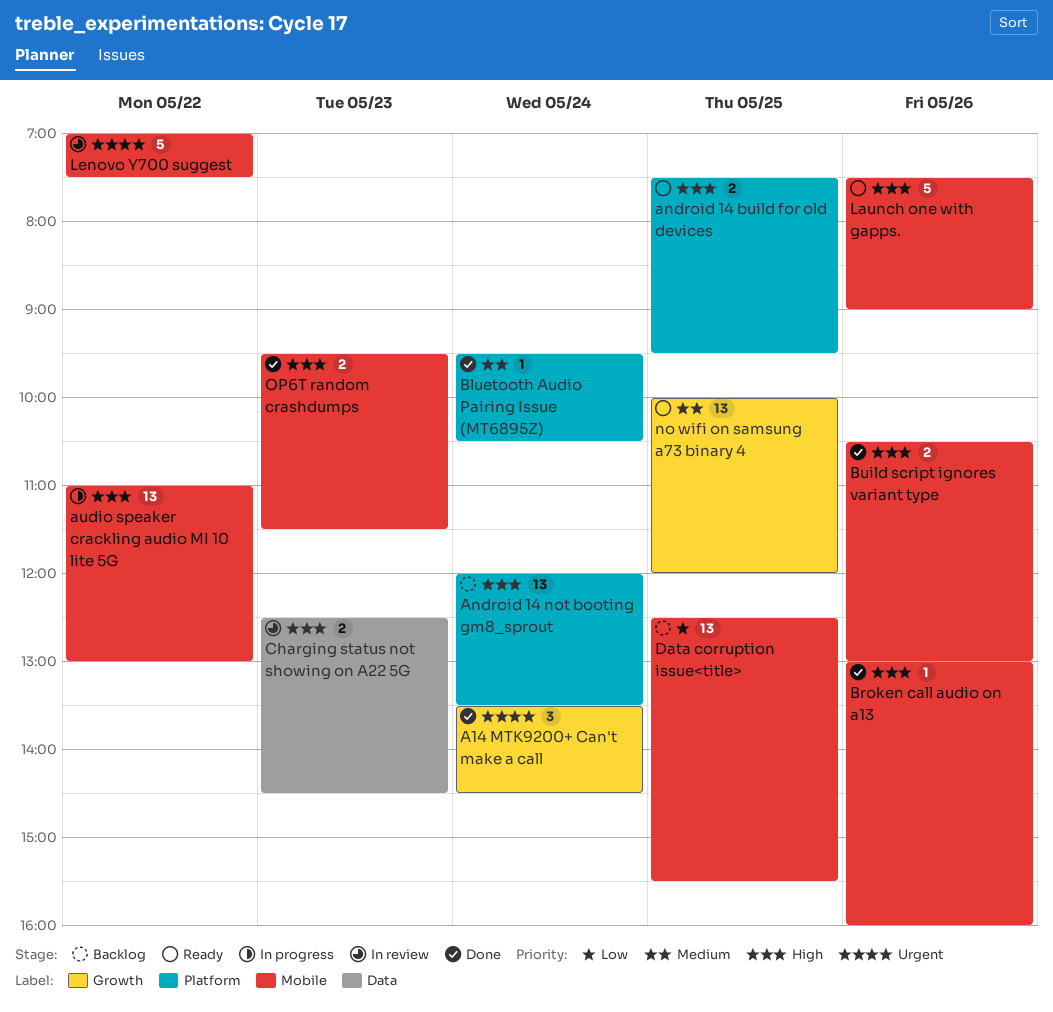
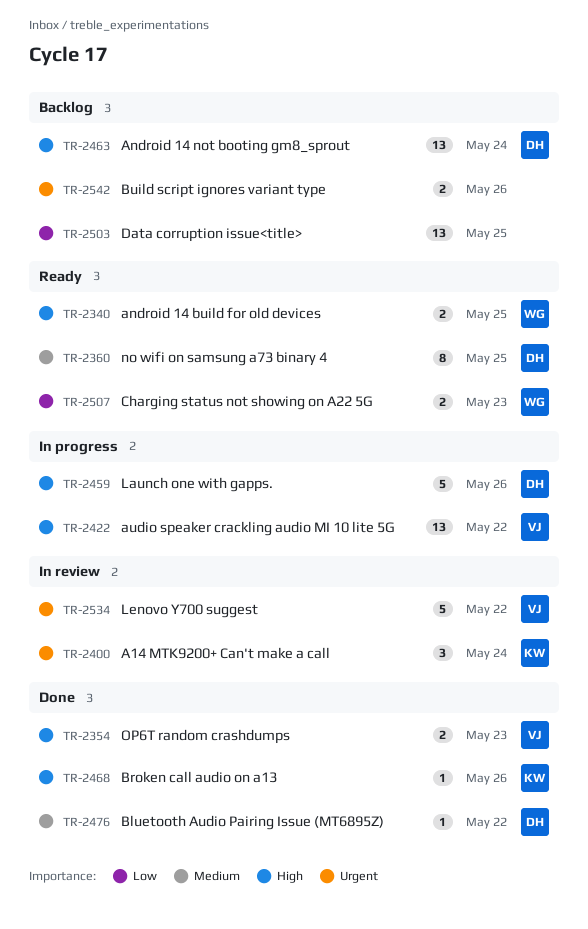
A14 MTK9200+ Can't make a call, status: Done -> In review
Bluetooth Audio Pairing Issue (MT6895Z), day: May 24 -> May 22
Build script ignores variant type, status: Done -> Backlog
Build script ignores variant type, priority: High -> Urgent
Charging status not showing on A22 5G, status: In review -> Ready
Charging status not showing on A22 5G, priority: High -> Low
Launch one with gapps., status: Ready -> In progress
no wifi on samsung a73 binary 4, estimate: 13 -> 8

